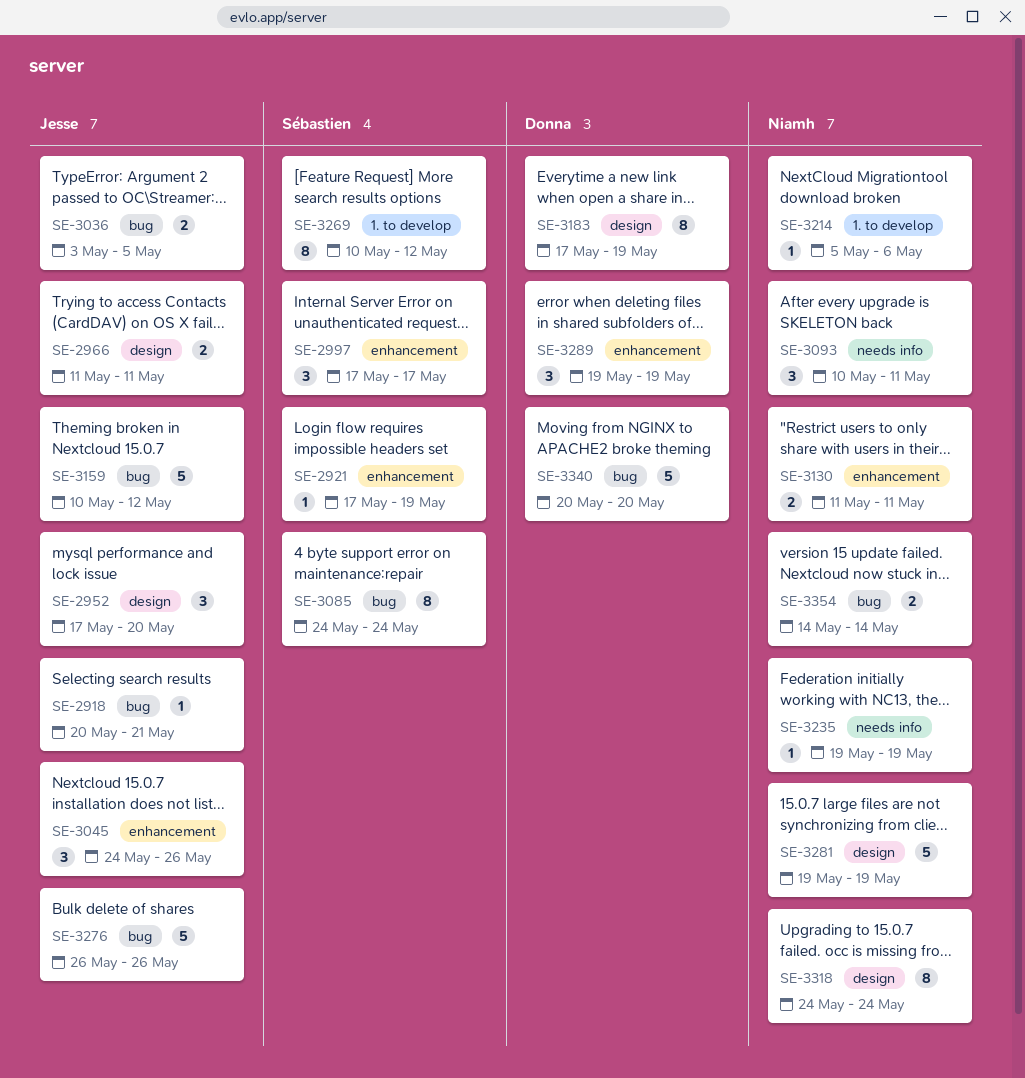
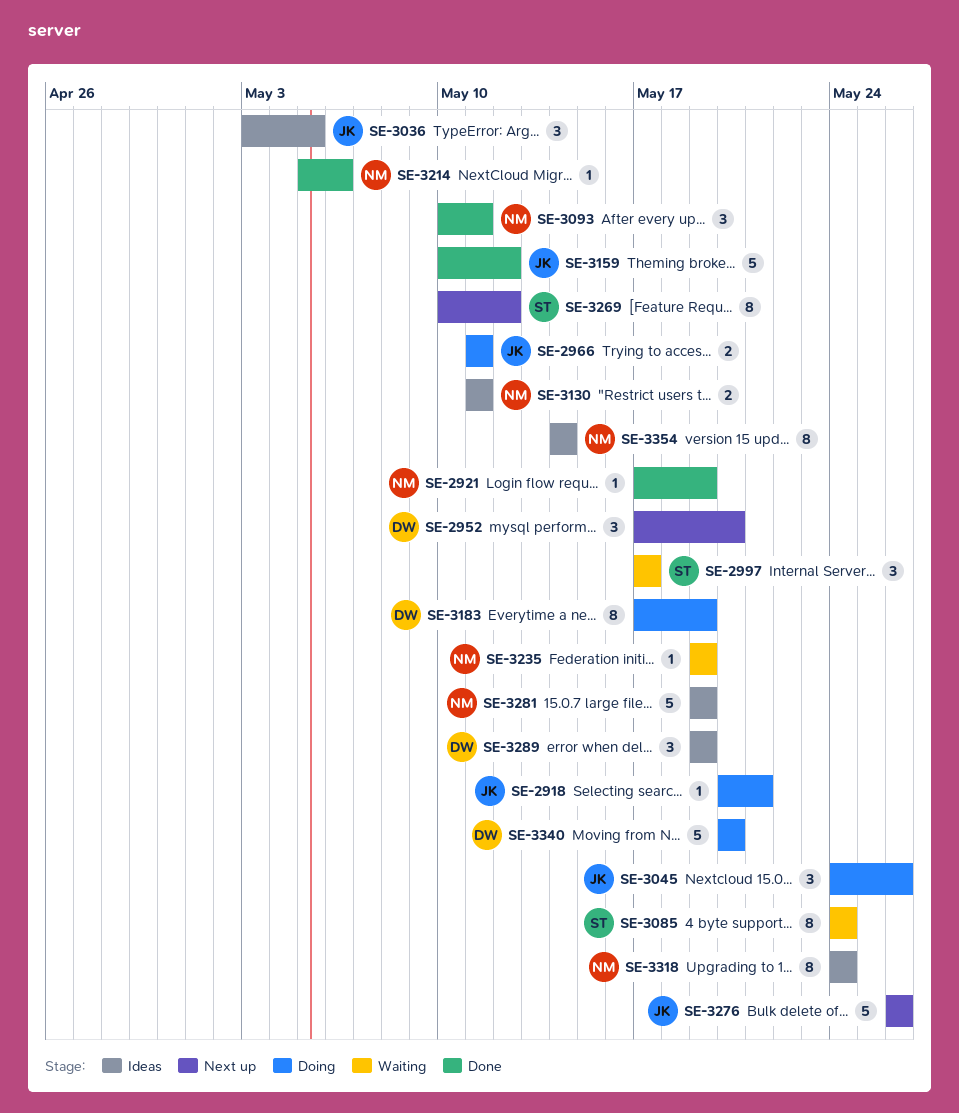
SE-2921, owner: Sébastien -> Niamh
SE-2952, owner: Jesse -> Donna
SE-3036, estimate: 2 -> 3
SE-3354, estimate: 2 -> 8

